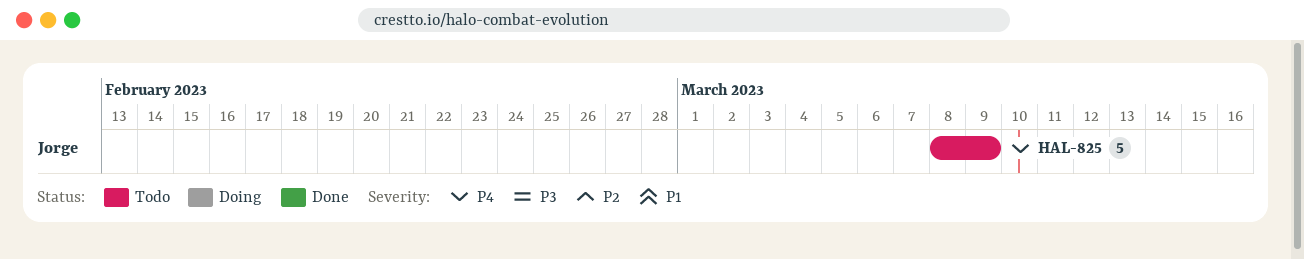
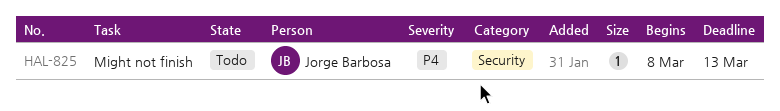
HAL-825, estimate: 5 -> 1
HAL-825, due: Mar 9 -> Mar 13

